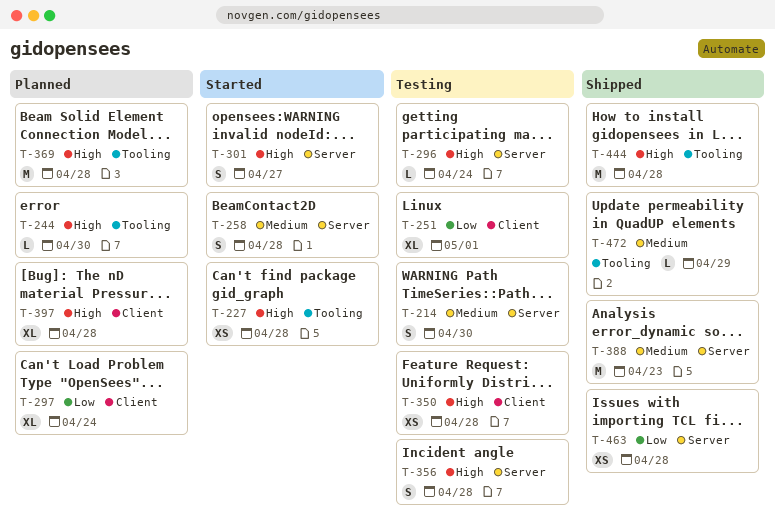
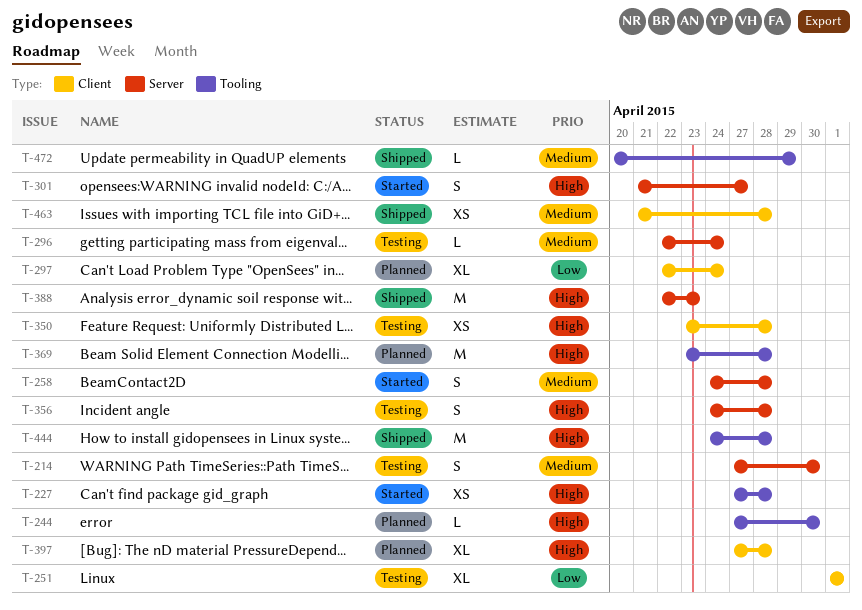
T-296, priority: High -> Medium
T-388, priority: Medium -> High
T-463, priority: Low -> Medium
T-463, label: Server -> Client

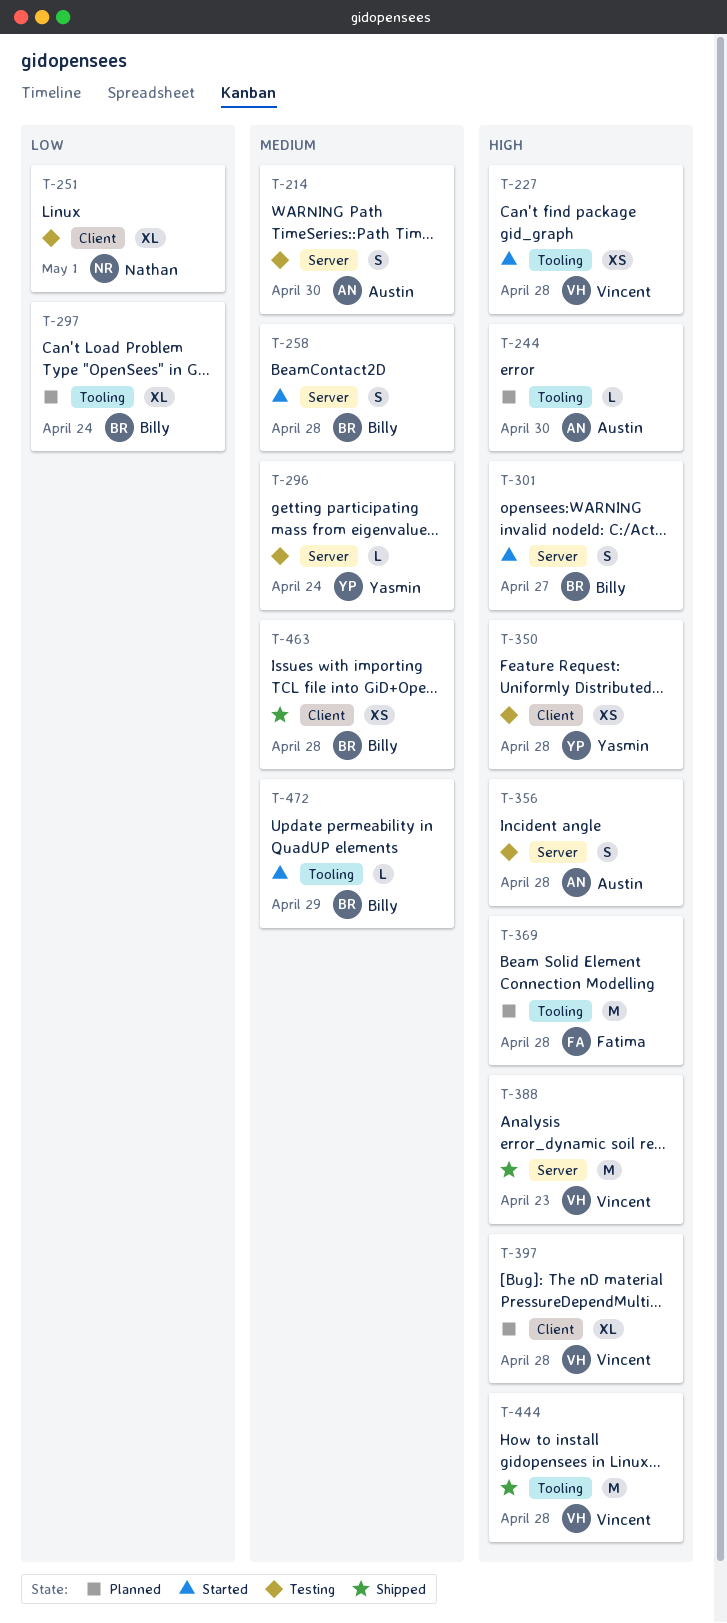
T-297, label: Client -> Tooling
T-472, status: Shipped -> Started

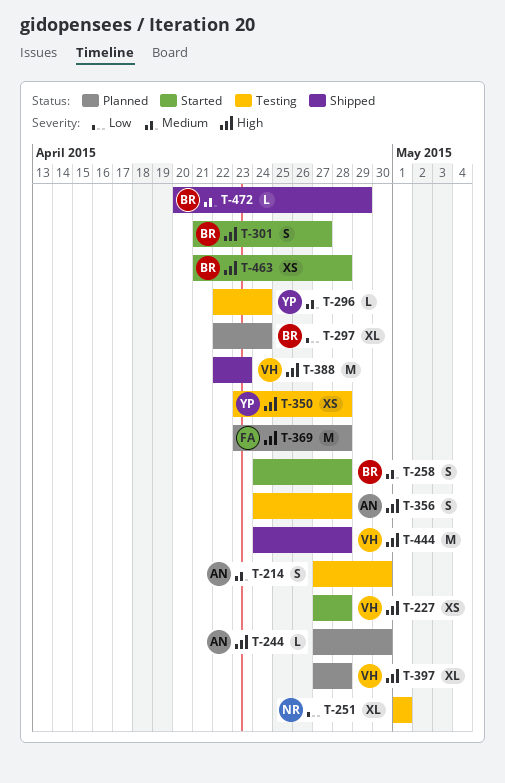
T-463, status: Shipped -> Started
T-463, priority: Medium -> High
T-472, status: Started -> Shipped

